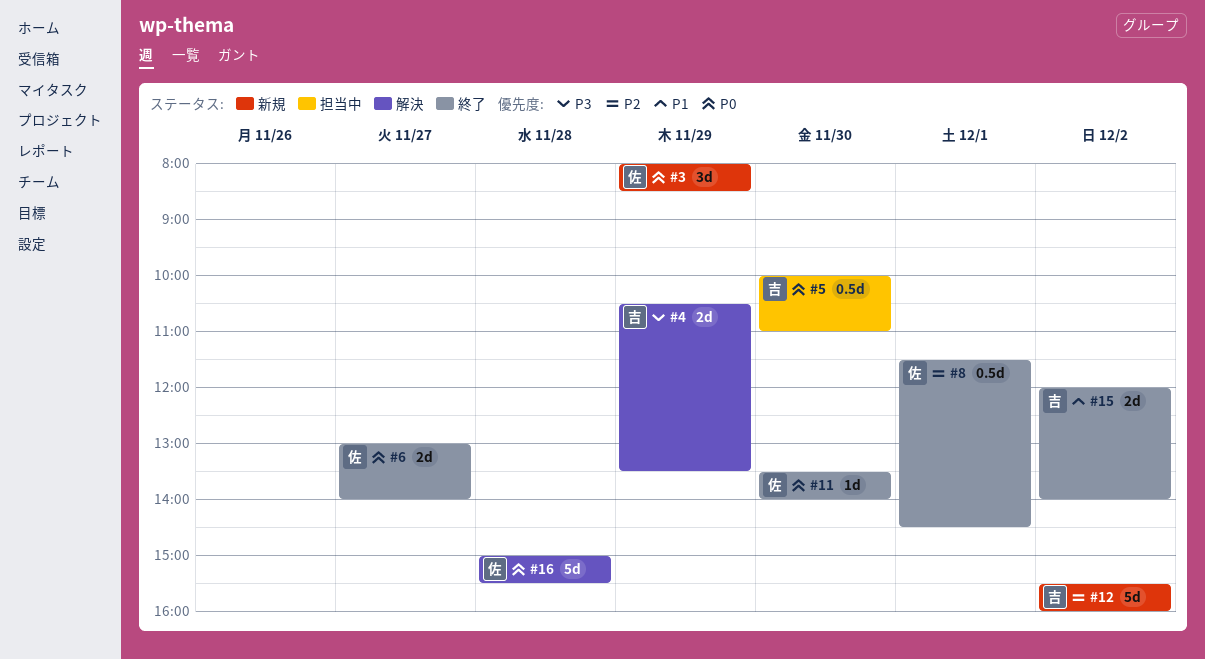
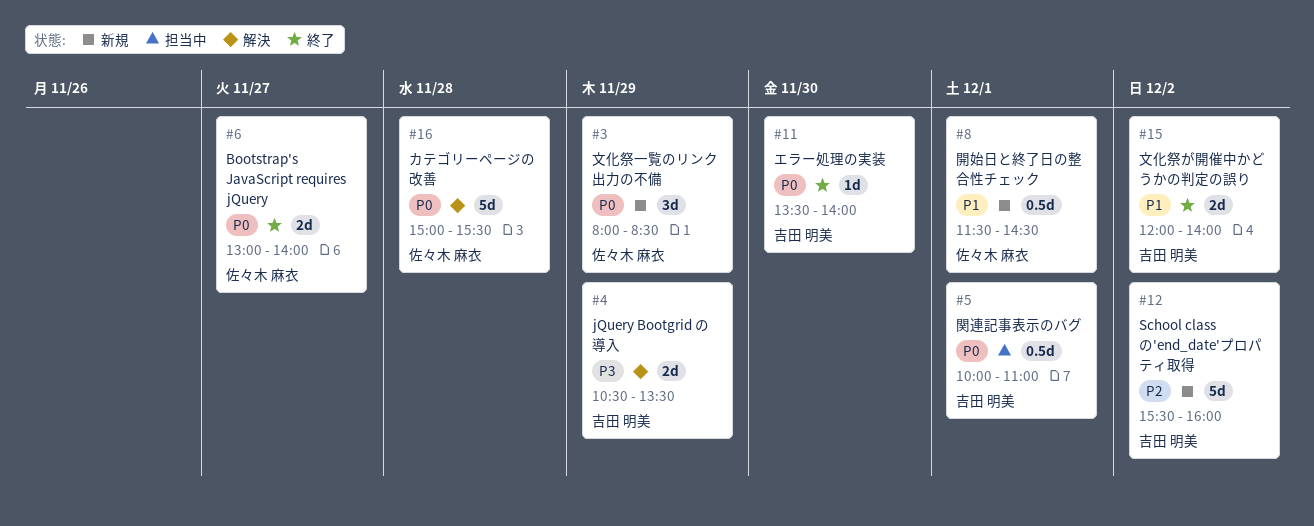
#5, day: Nov 30 -> Dec 1
#8, status: 終了 -> 新規
#8, priority: P2 -> P1
#11, owner: 佐々木 麻衣 -> 吉田 明美

